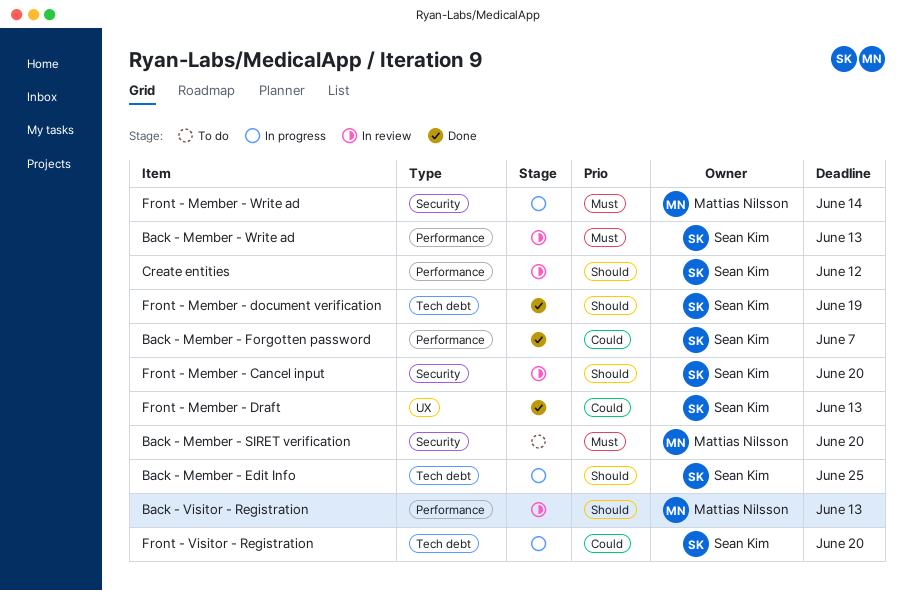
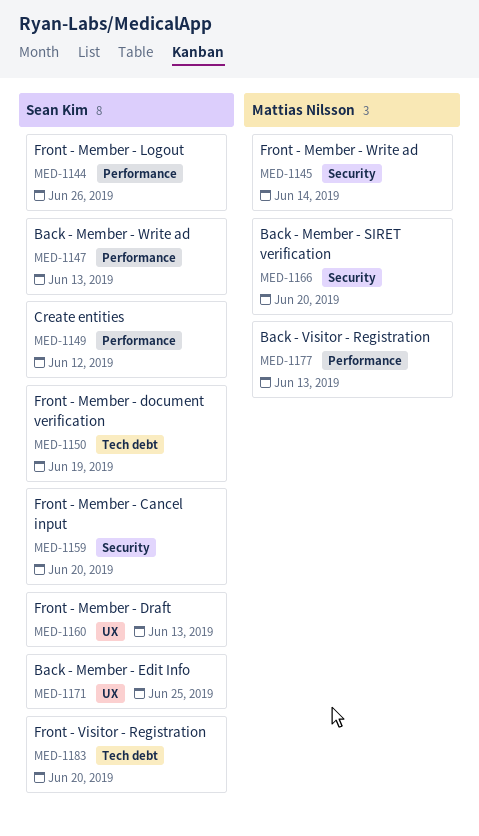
Back - Member - Edit Info, label: Tech debt -> UX
Back - Member - Forgotten password: present -> none
Front - Member - Logout: none -> present

